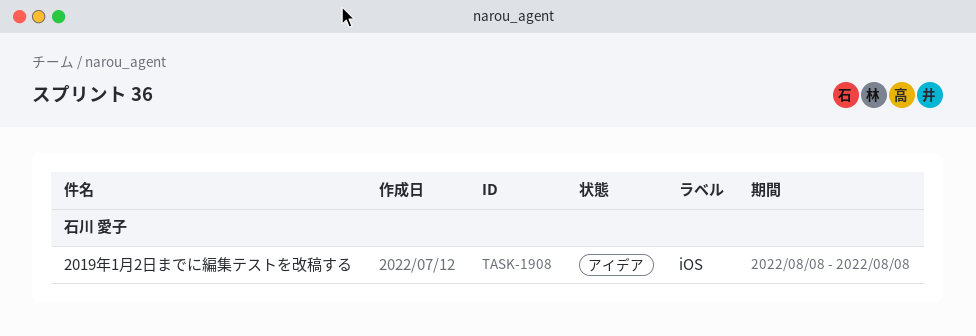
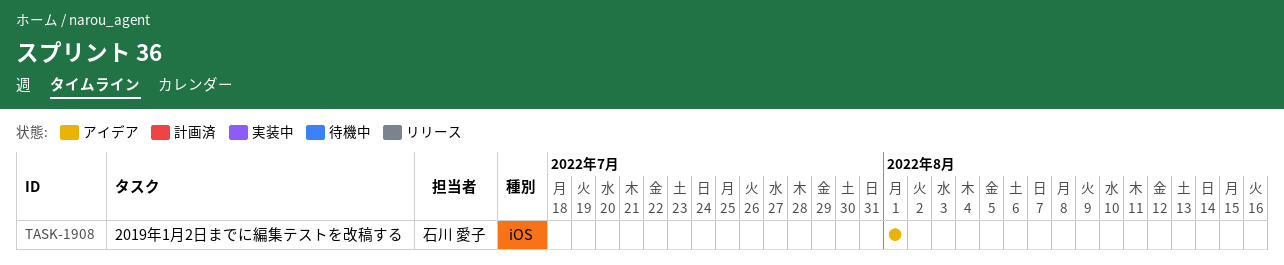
TASK-1908, start: Aug 8 -> Aug 1
TASK-1908, due: Aug 8 -> Aug 1

